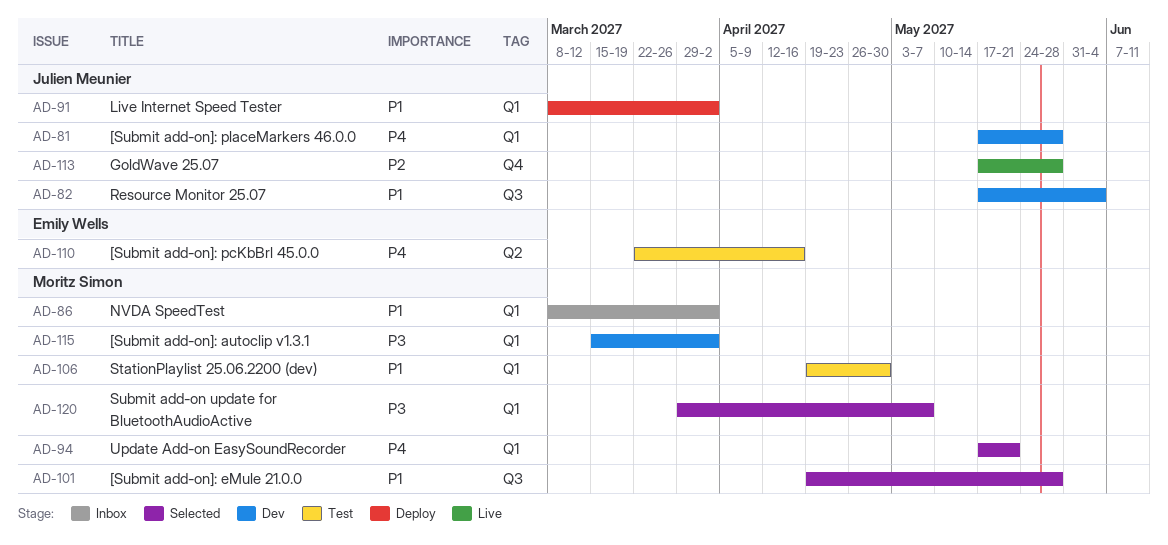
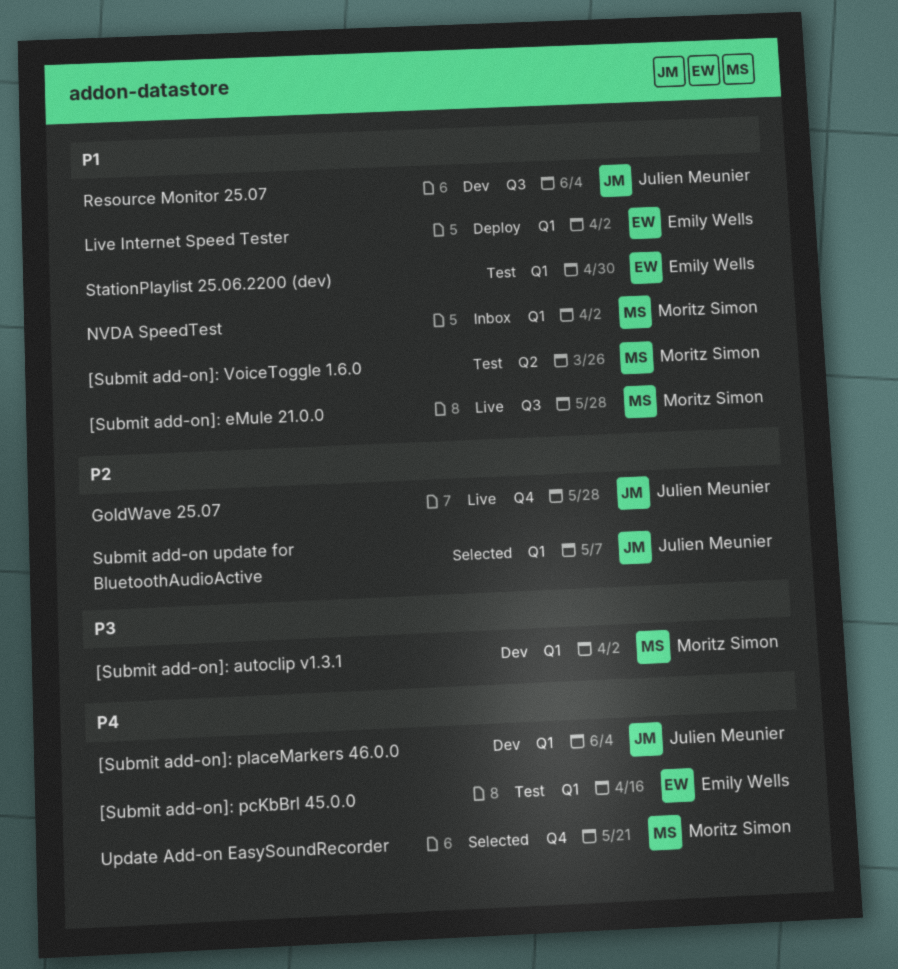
[Submit add-on]: eMule 21.0.0, status: Selected -> Live
[Submit add-on]: pcKbBrl 45.0.0, label: Q2 -> Q1
[Submit add-on]: placeMarkers 46.0.0, due: May 28 -> Jun 4
[Submit add-on]: VoiceToggle 1.6.0: none -> present
Live Internet Speed Tester, owner: Julien Meunier -> Emily Wells
StationPlaylist 25.06.2200 (dev), owner: Moritz Simon -> Emily Wells
Submit add-on update for BluetoothAudioActive, owner: Moritz Simon -> Julien Meunier
Submit add-on update for BluetoothAudioActive, priority: P3 -> P2
Update Add-on EasySoundRecorder, label: Q1 -> Q4

